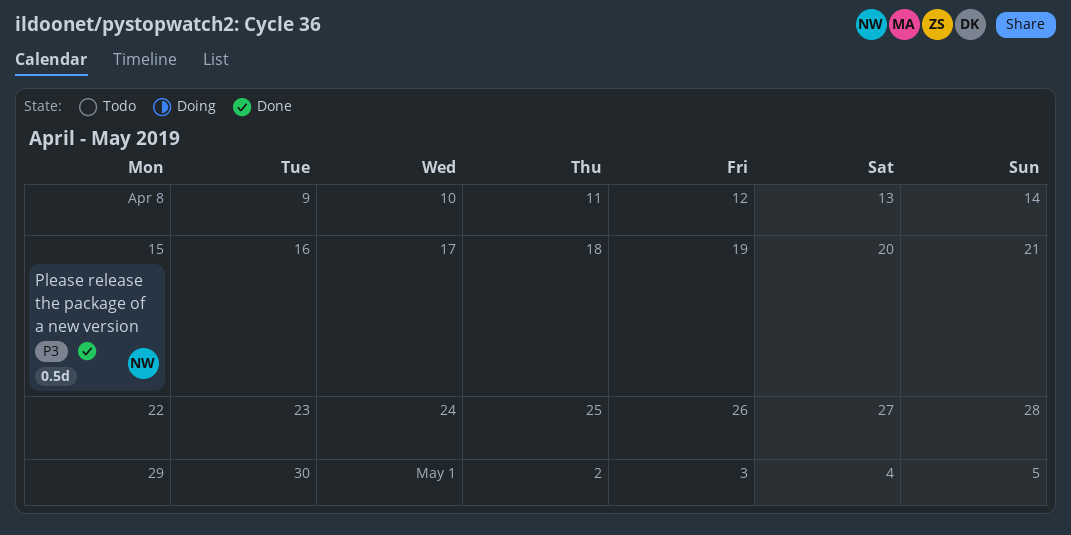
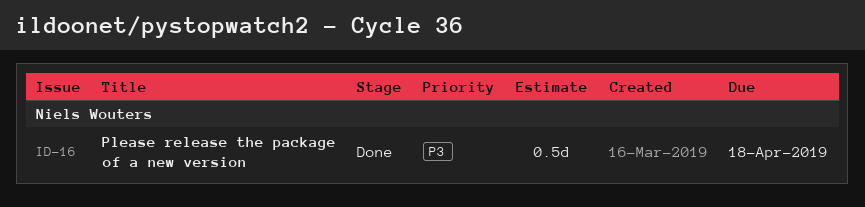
Please release the package of a new version, due: Apr 15 -> Apr 18

